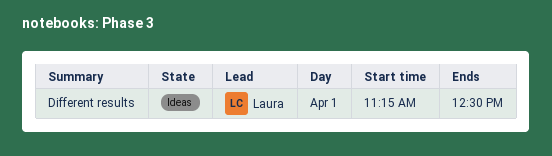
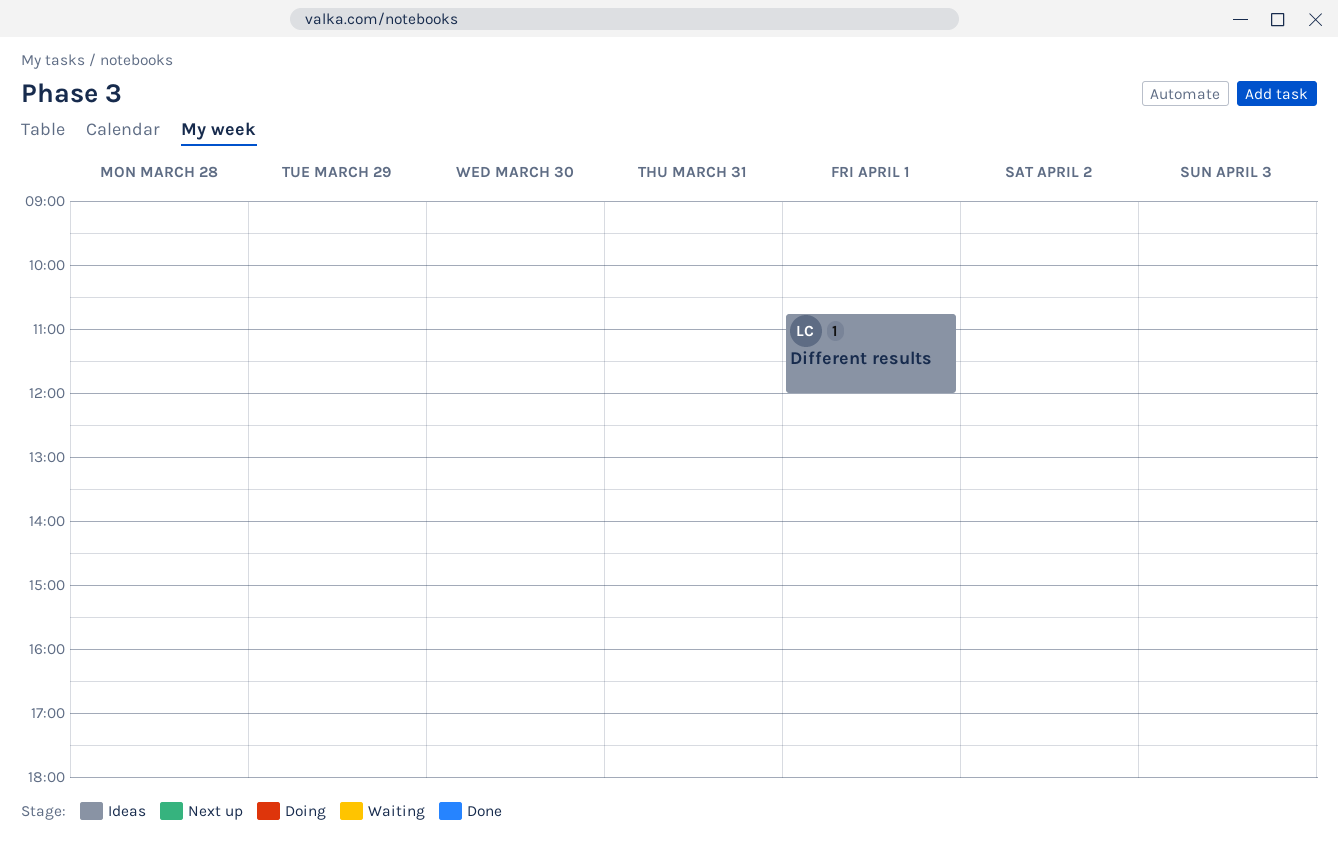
Different results, begins: 11:15 -> 10:45
Different results, ends: 12:30 -> 12:00

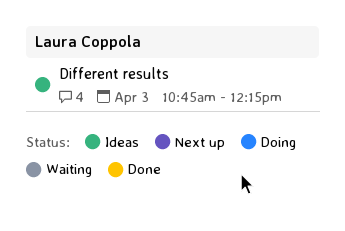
Different results, day: Apr 1 -> Apr 3
Different results, ends: 12:00 -> 12:15

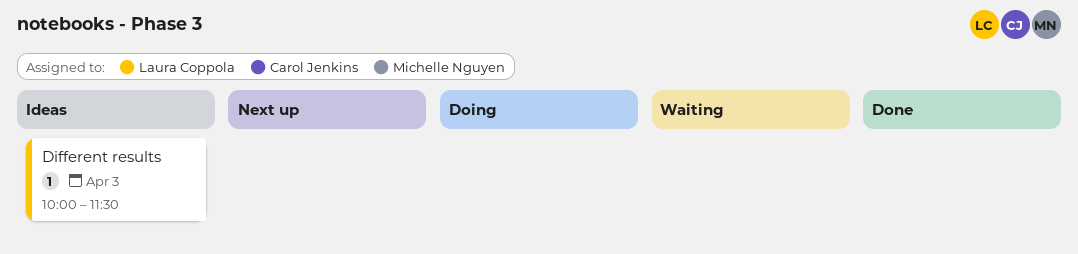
Different results, begins: 10:45 -> 10:00
Different results, ends: 12:15 -> 11:30

